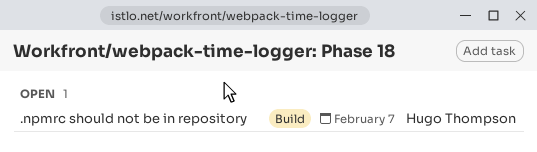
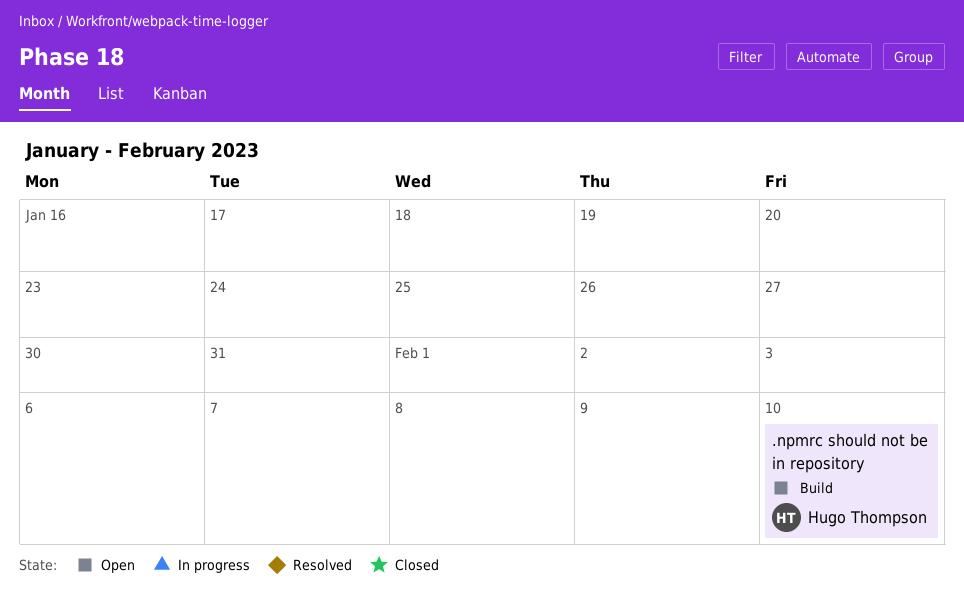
.npmrc should not be in repository, due: Feb 7 -> Feb 10

